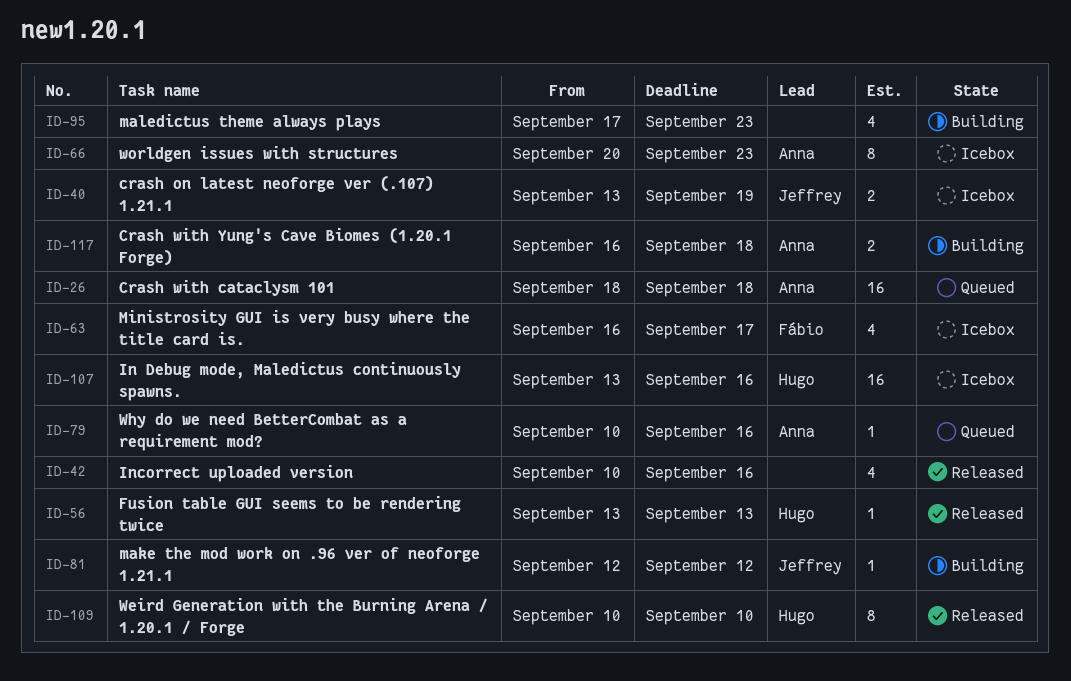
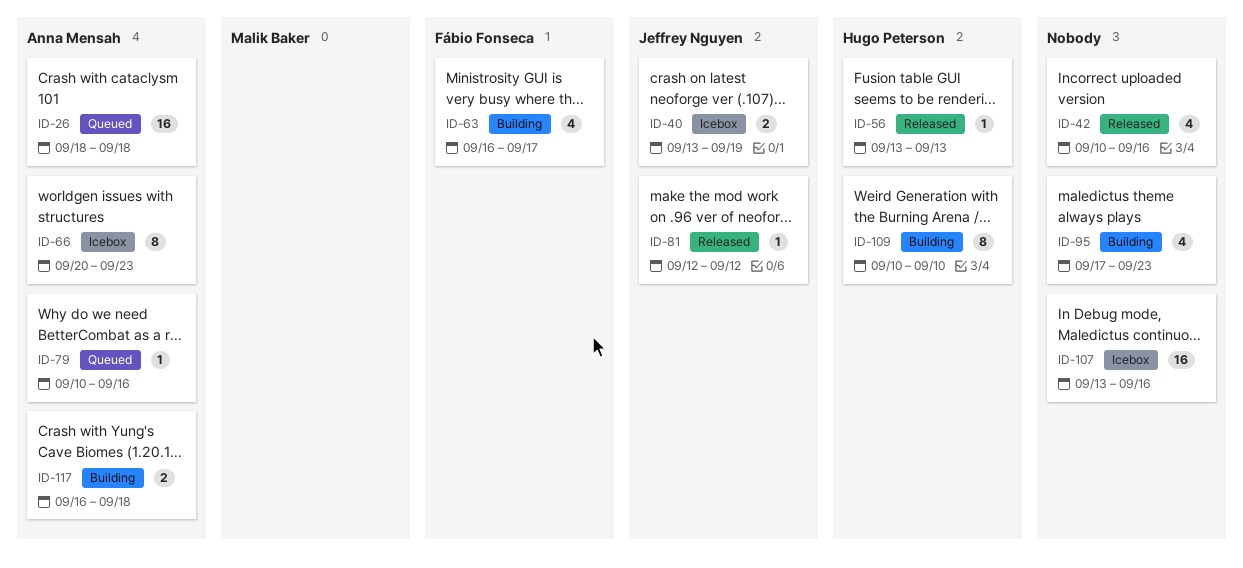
ID-63, status: Icebox -> Building
ID-81, status: Building -> Released
ID-107, owner: Hugo Peterson -> none
ID-109, status: Released -> Building

